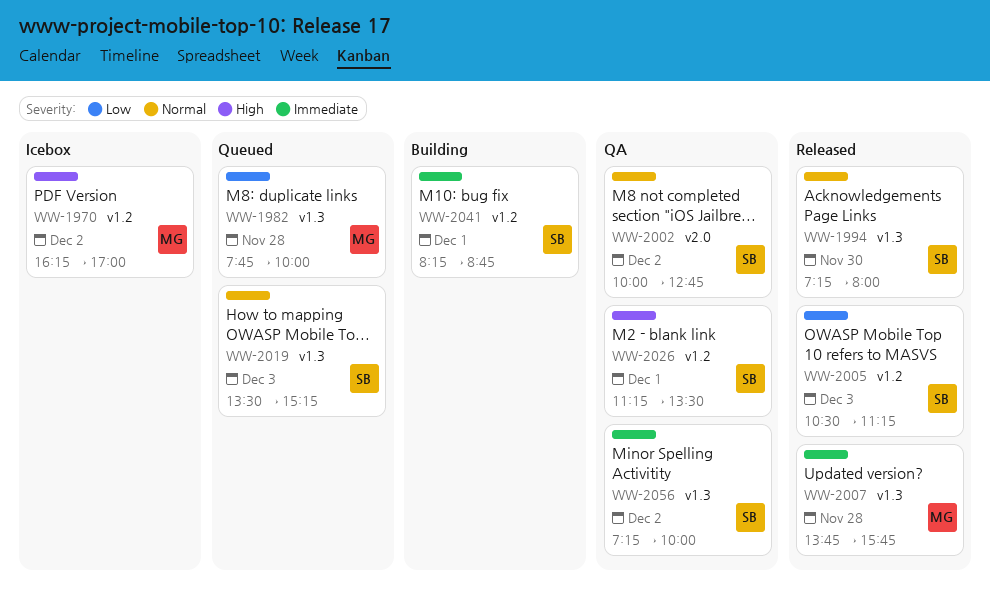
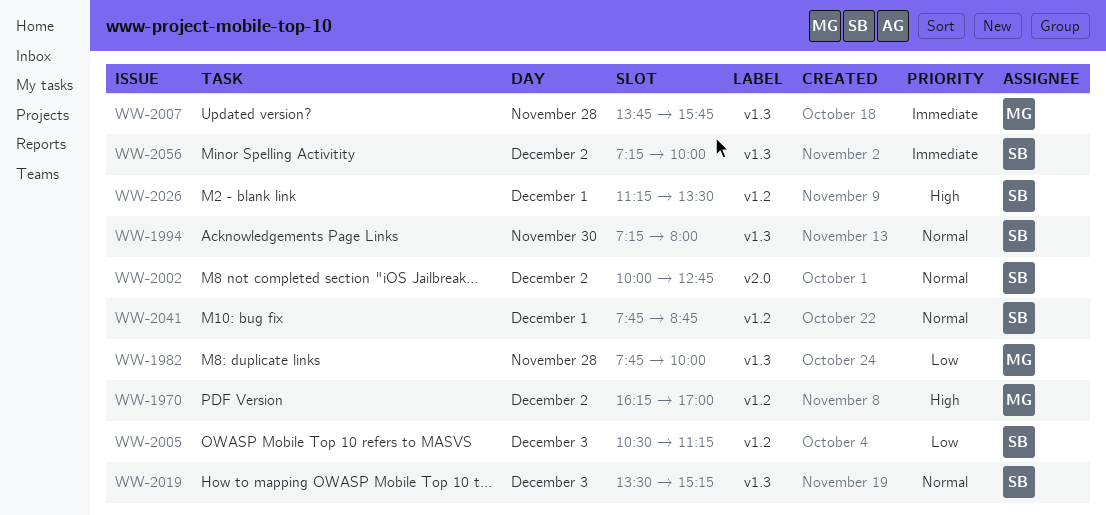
WW-2041, priority: Immediate -> Normal
WW-2041, begins: 08:15 -> 07:45

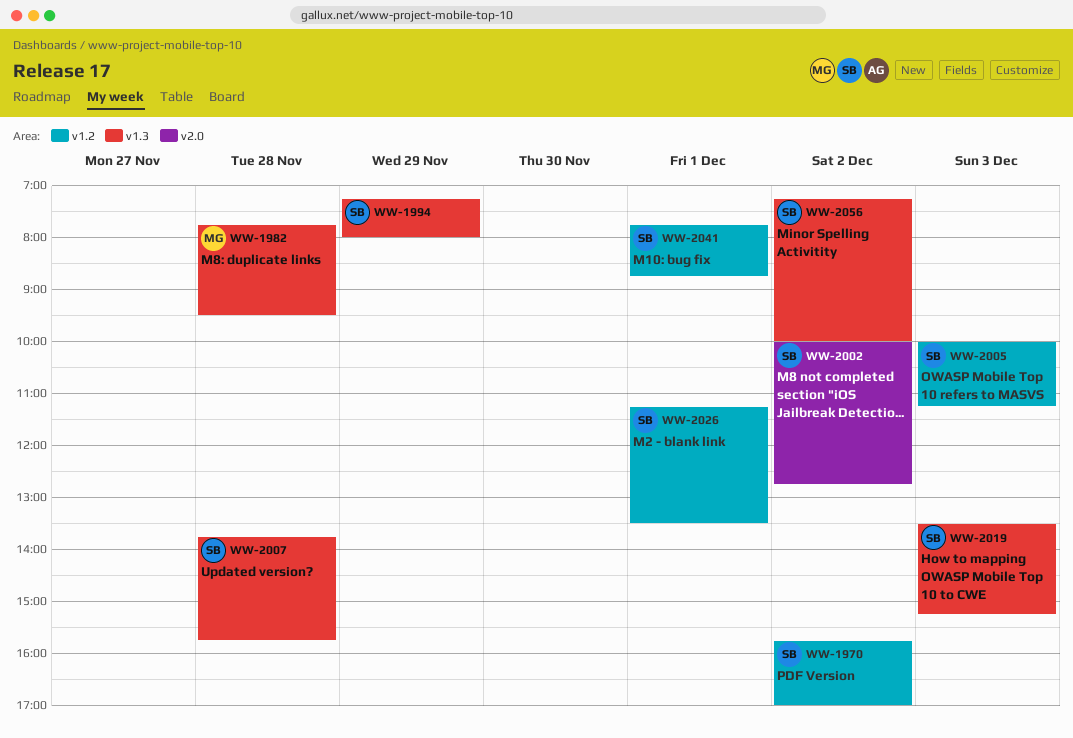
WW-1970, owner: MG -> SB
WW-1970, begins: 16:15 -> 15:45
WW-1982, ends: 10:00 -> 09:30
WW-1994, day: Nov 30 -> Nov 29
WW-2005, begins: 10:30 -> 10:00
WW-2007, owner: MG -> SB

